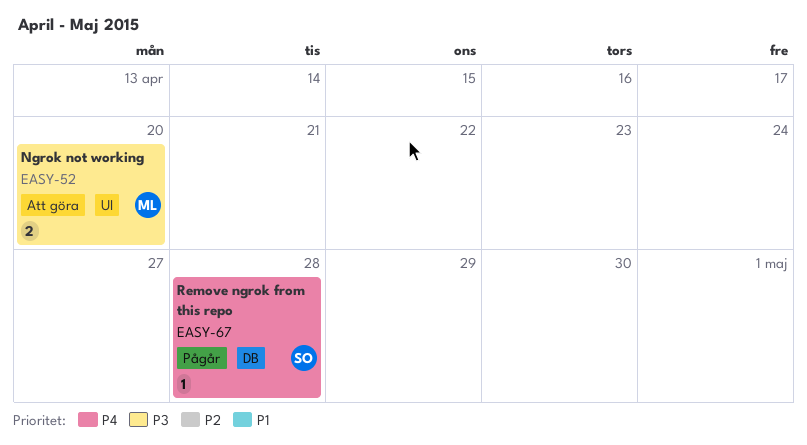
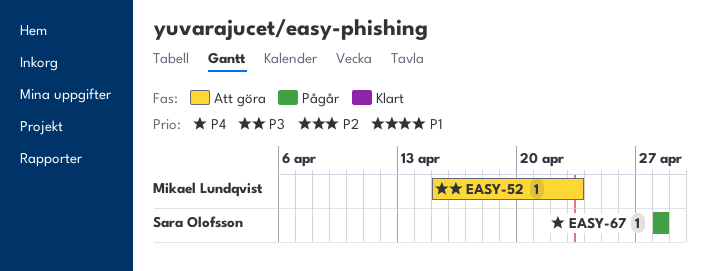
EASY-52, estimate: 2 -> 1
EASY-52, due: Apr 20 -> Apr 23

